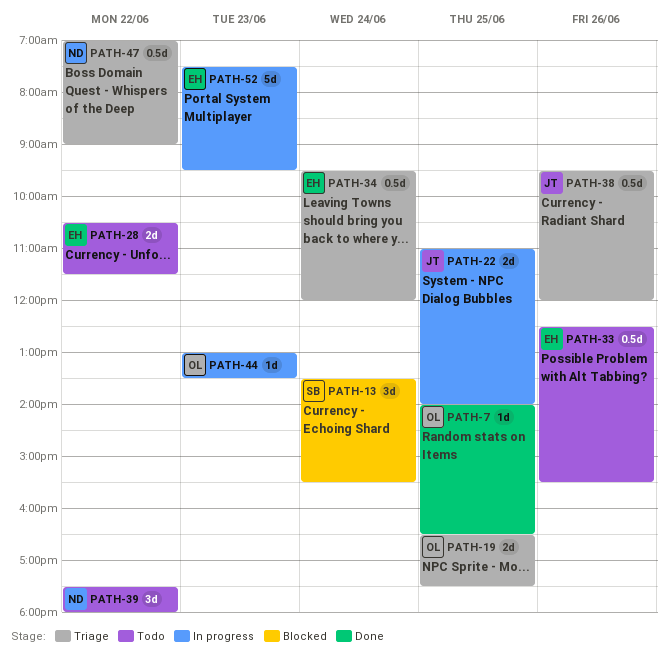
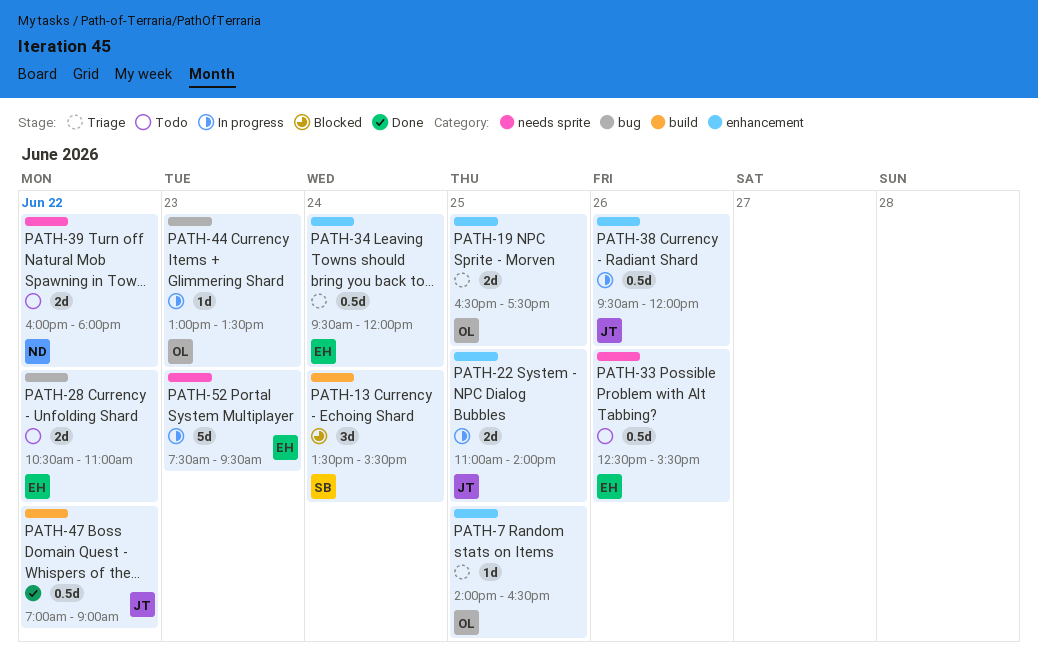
PATH-7, status: Done -> Triage
PATH-28, ends: 11:30 -> 11:00
PATH-38, status: Triage -> In progress
PATH-39, estimate: 3d -> 2d
PATH-39, begins: 17:30 -> 16:00
PATH-47, status: Triage -> Done
PATH-47, owner: ND -> JT

